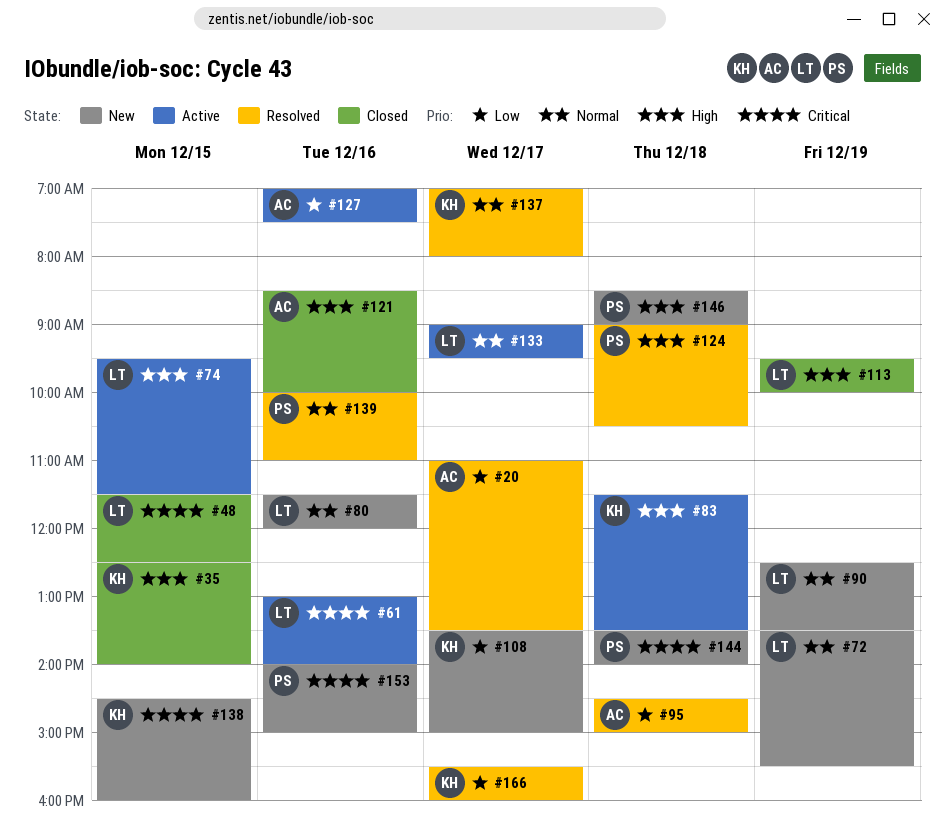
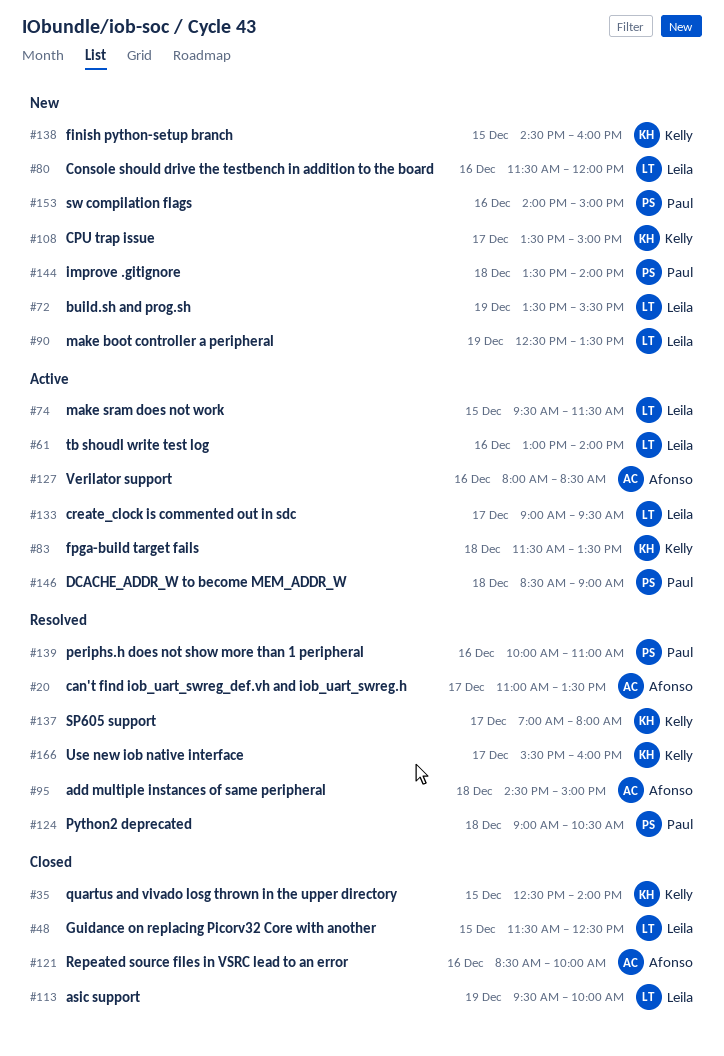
#127, begins: 07:00 -> 08:00
#127, ends: 07:30 -> 08:30
#146, status: New -> Active

